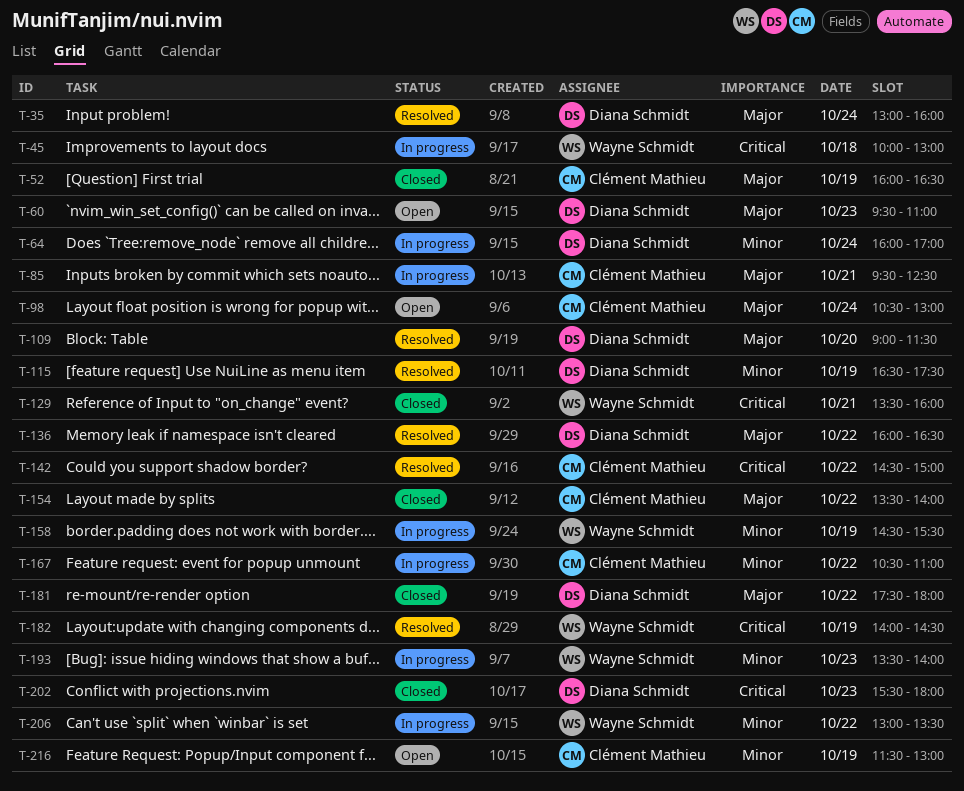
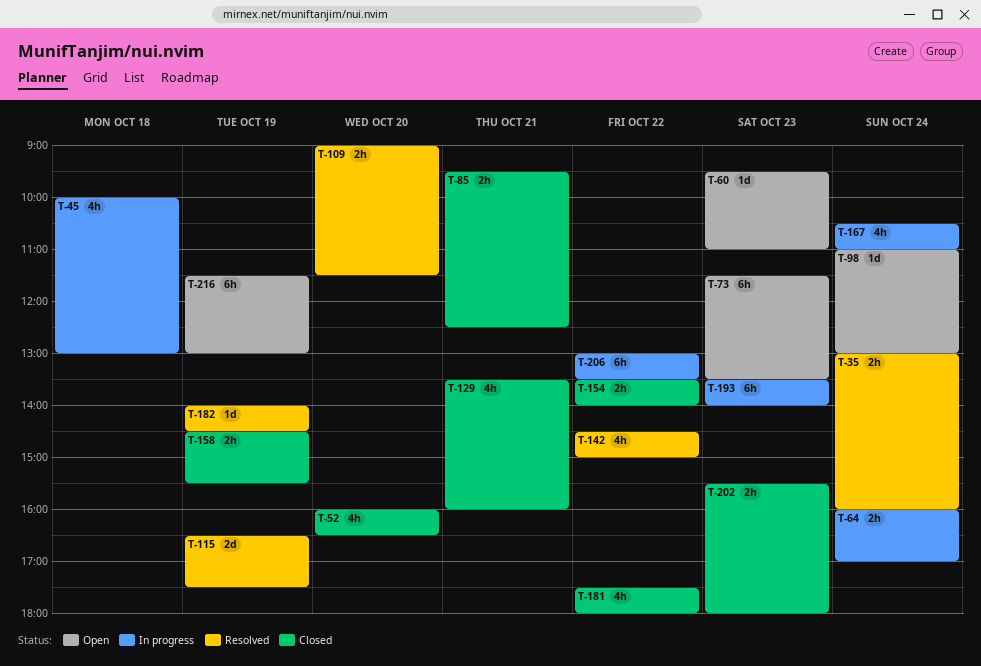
T-52, day: Oct 19 -> Oct 20
T-73: none -> present
T-85, status: In progress -> Closed
T-98, begins: 10:30 -> 11:00
T-136: present -> none
T-158, status: In progress -> Closed
T-167, day: Oct 22 -> Oct 24

